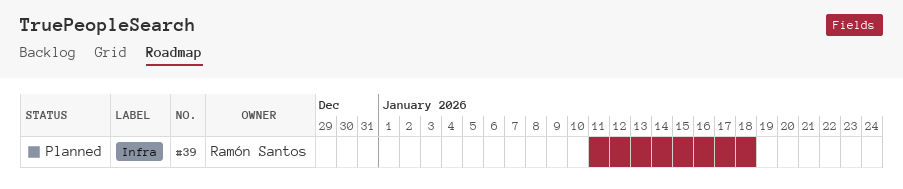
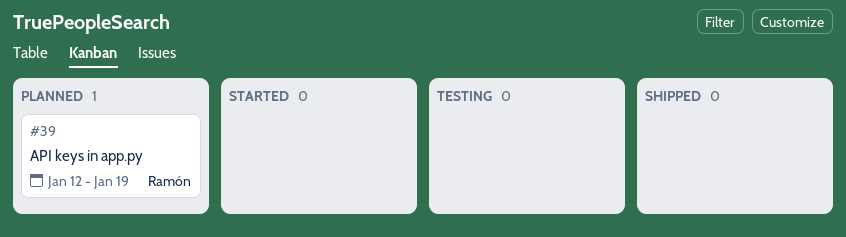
#39, start: Jan 11 -> Jan 12
#39, due: Jan 18 -> Jan 19

